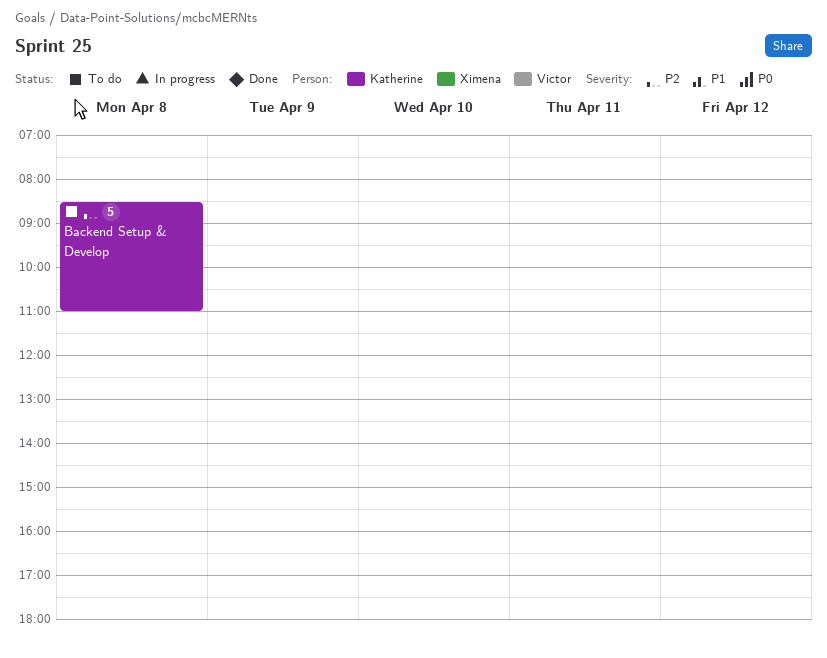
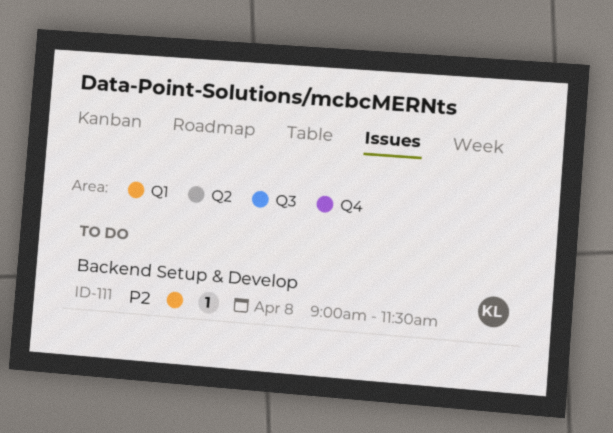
Backend Setup & Develop, estimate: 5 -> 1
Backend Setup & Develop, begins: 08:30 -> 09:00
Backend Setup & Develop, ends: 11:00 -> 11:30

